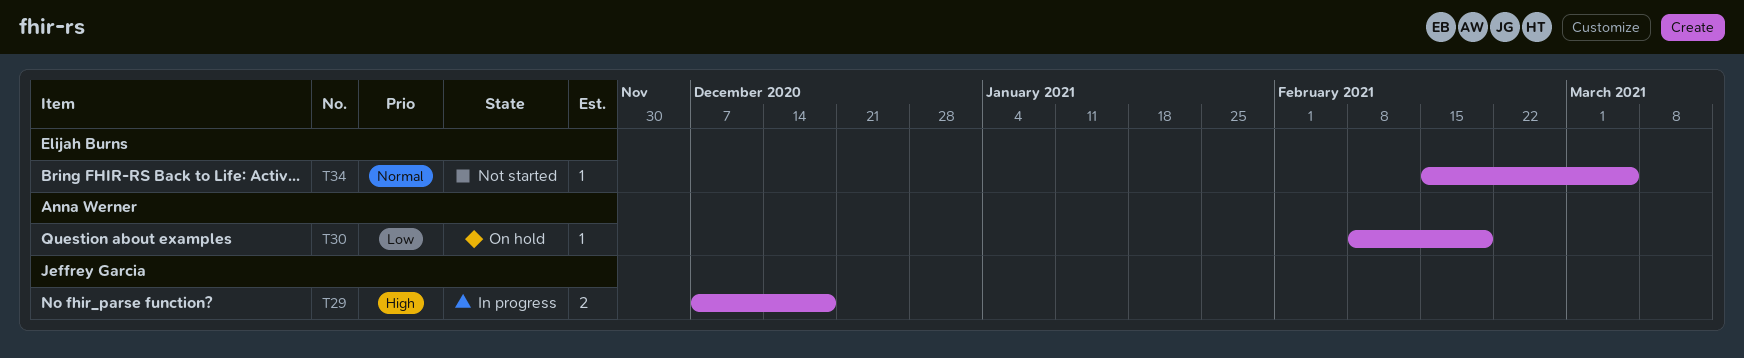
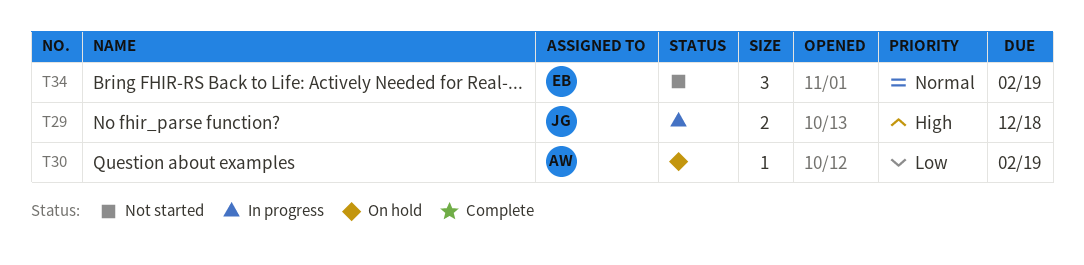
T34, estimate: 1 -> 3
T34, due: Mar 5 -> Feb 19

